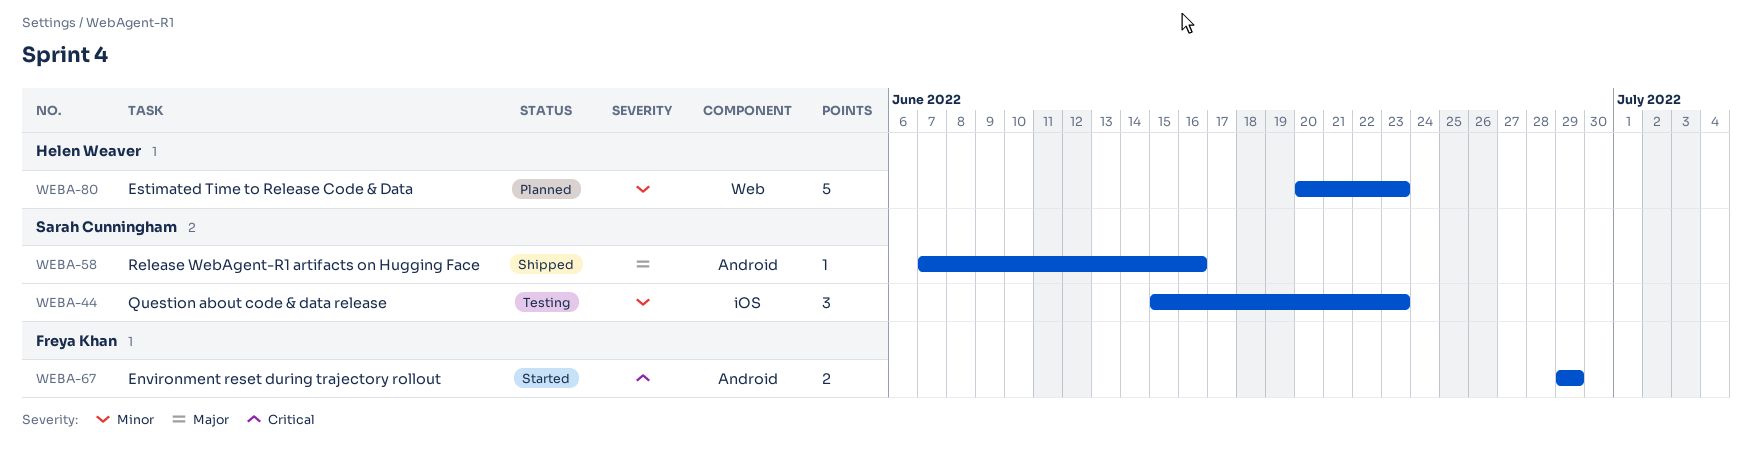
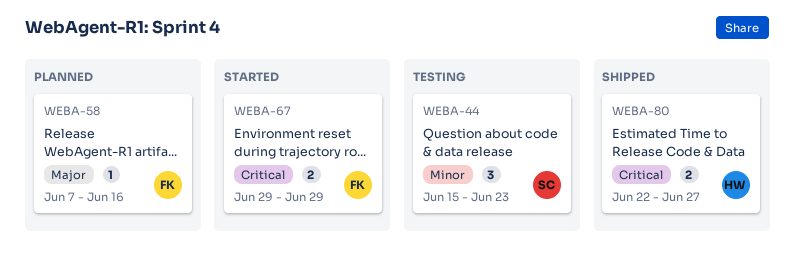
WEBA-58, status: Shipped -> Planned
WEBA-58, owner: Sarah Cunningham -> Freya Khan
WEBA-80, status: Planned -> Shipped
WEBA-80, priority: Minor -> Critical
WEBA-80, estimate: 5 -> 2
WEBA-80, start: Jun 20 -> Jun 22
WEBA-80, due: Jun 23 -> Jun 27

